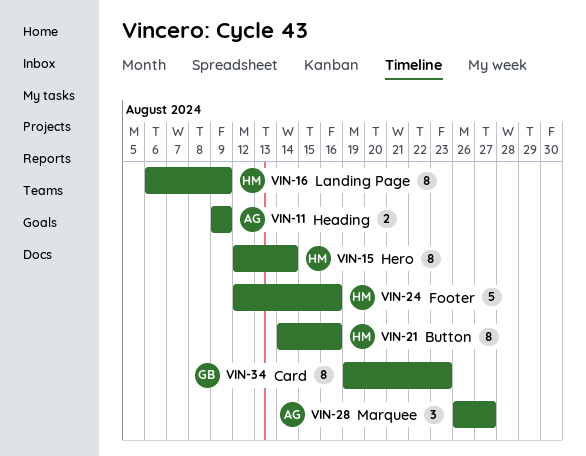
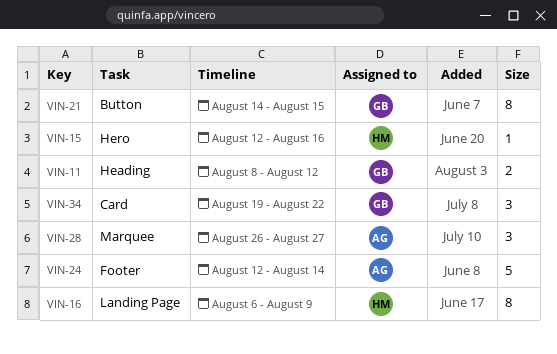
VIN-11, owner: AG -> GB
VIN-11, start: Aug 9 -> Aug 8
VIN-11, due: Aug 9 -> Aug 12
VIN-15, estimate: 8 -> 1
VIN-15, due: Aug 14 -> Aug 16
VIN-21, owner: HM -> GB
VIN-21, due: Aug 16 -> Aug 15
VIN-24, owner: HM -> AG
VIN-24, due: Aug 16 -> Aug 14
VIN-34, estimate: 8 -> 3
VIN-34, due: Aug 23 -> Aug 22

